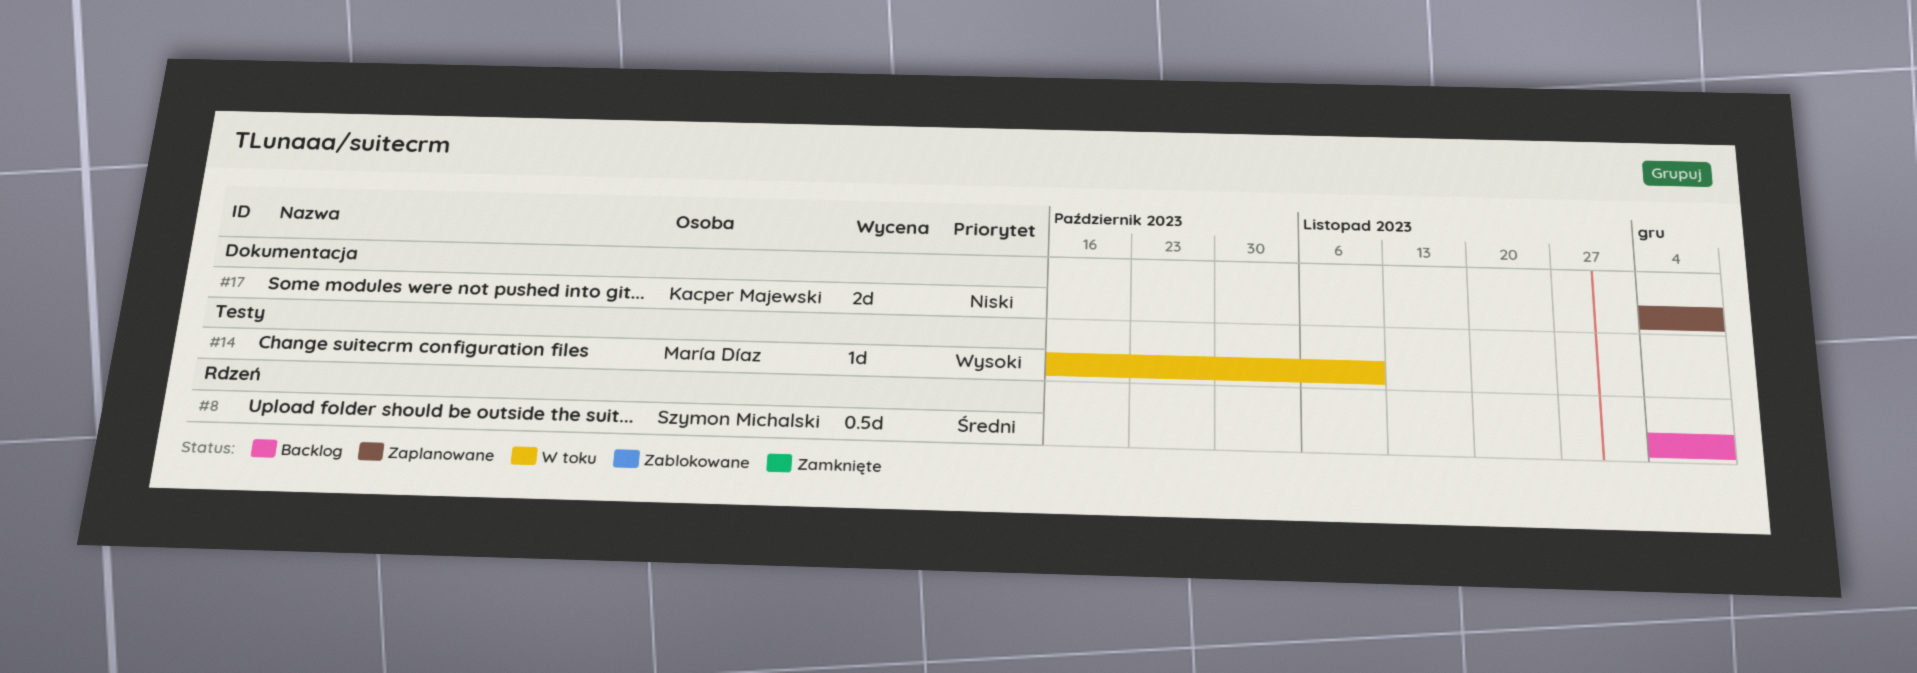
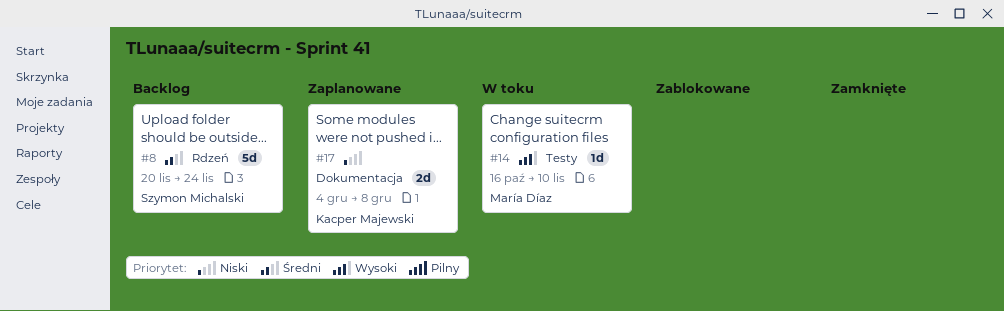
#8, estimate: 0.5d -> 5d
#8, start: Dec 4 -> Nov 20
#8, due: Dec 8 -> Nov 24

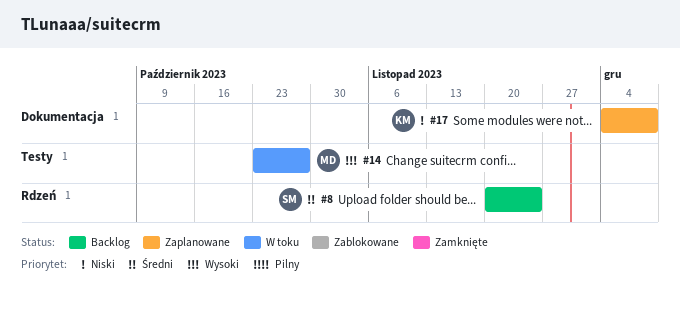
#14, start: Oct 16 -> Oct 23
#14, due: Nov 10 -> Oct 27

